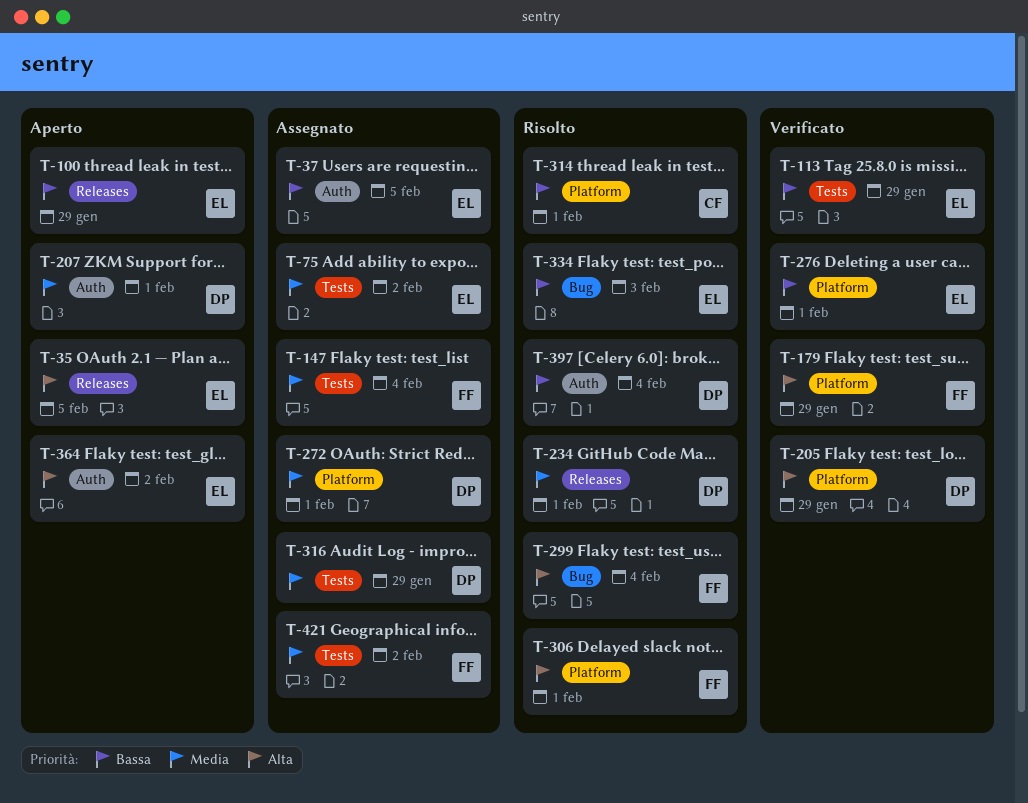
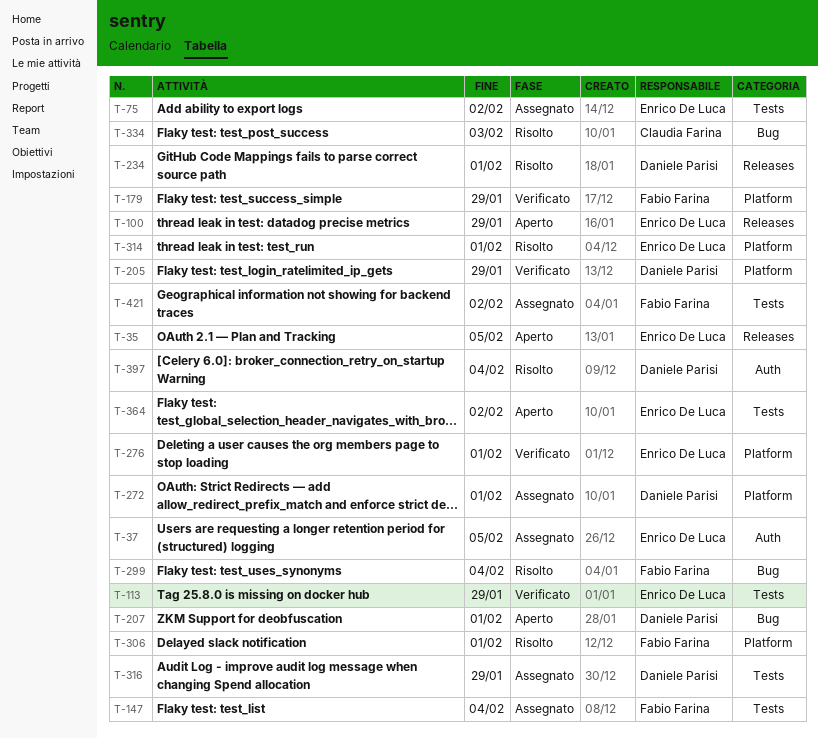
T-207, label: Auth -> Bug
T-314, owner: Claudia Farina -> Enrico De Luca
T-334, owner: Enrico De Luca -> Claudia Farina
T-364, label: Auth -> Tests

